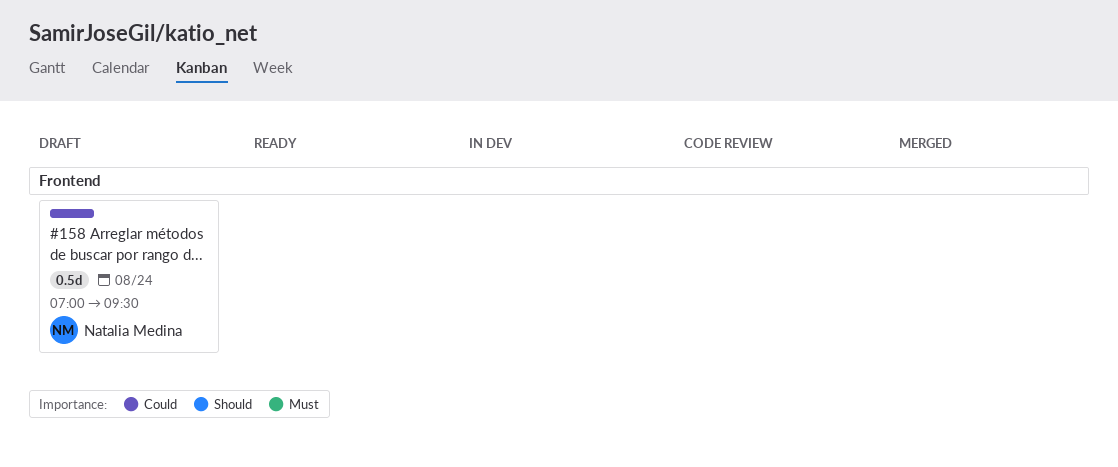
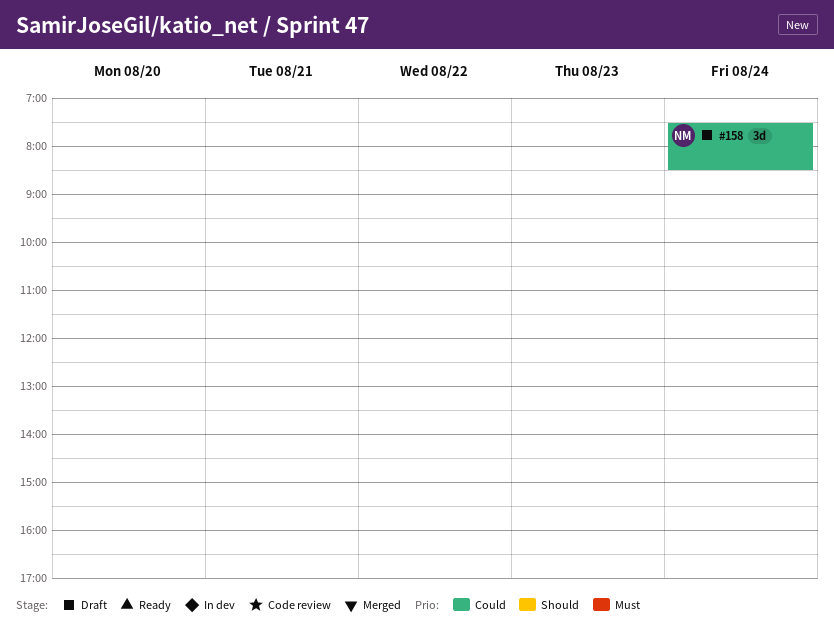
#158, estimate: 0.5d -> 3d
#158, begins: 07:00 -> 07:30
#158, ends: 09:30 -> 08:30

